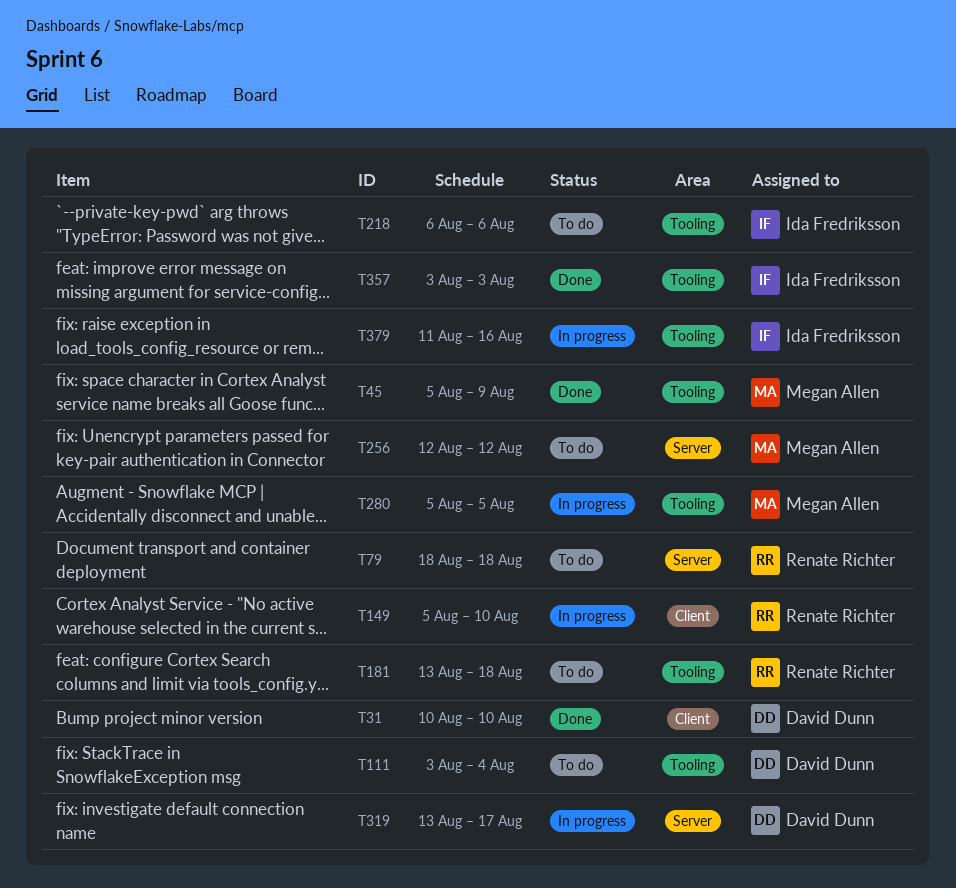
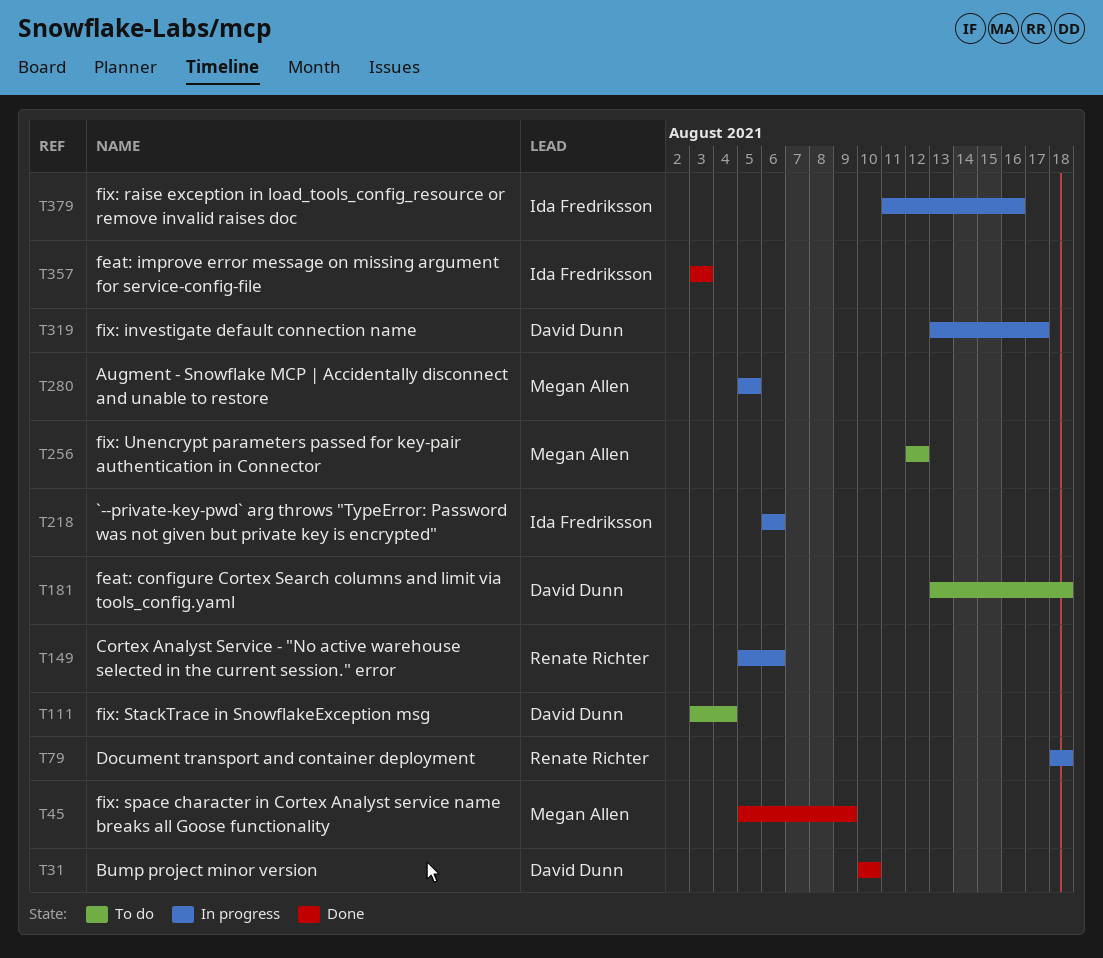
T79, status: To do -> In progress
T149, due: Aug 10 -> Aug 6
T181, owner: Renate Richter -> David Dunn
T218, status: To do -> In progress

